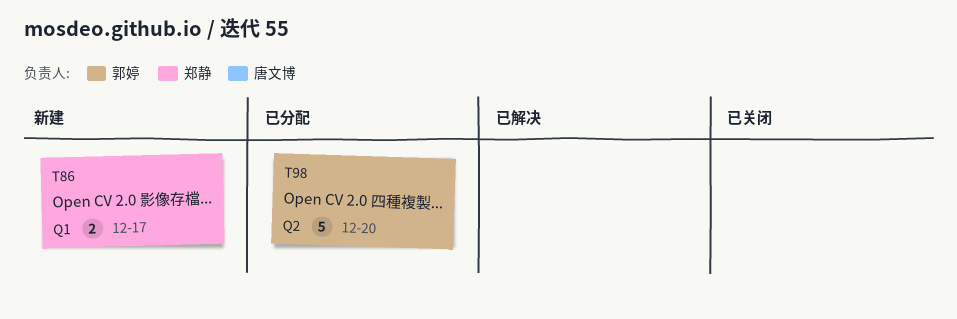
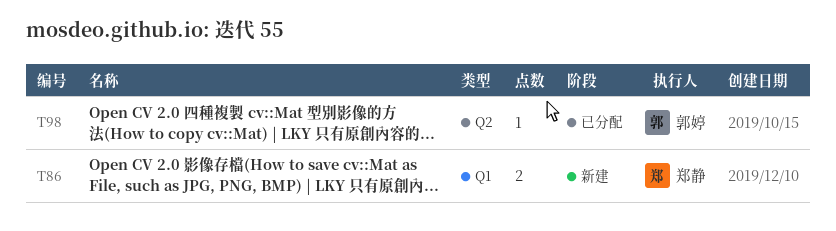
T98, estimate: 5 -> 1

